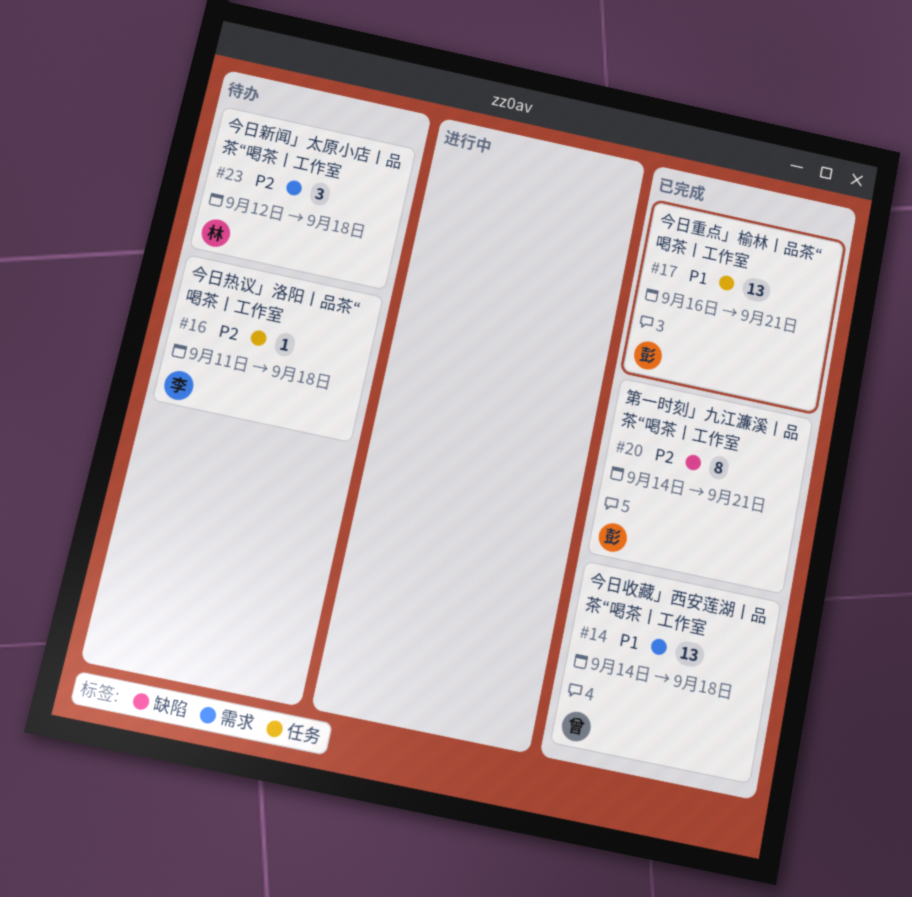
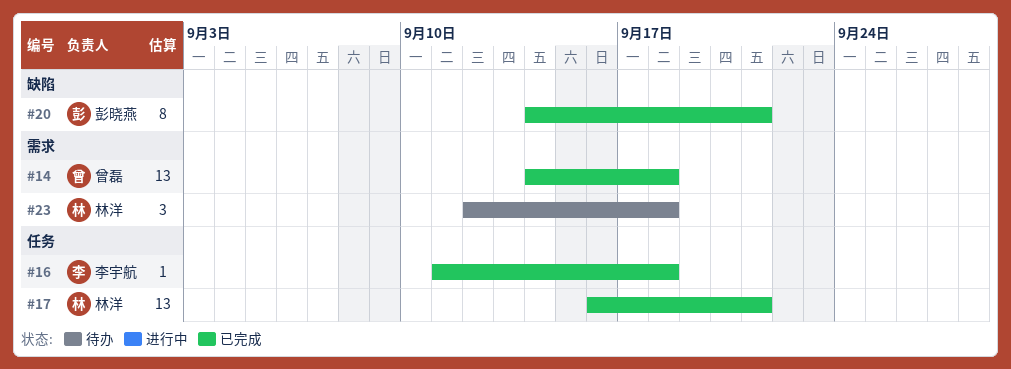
#16, status: 待办 -> 已完成
#17, owner: 彭晓燕 -> 林洋

